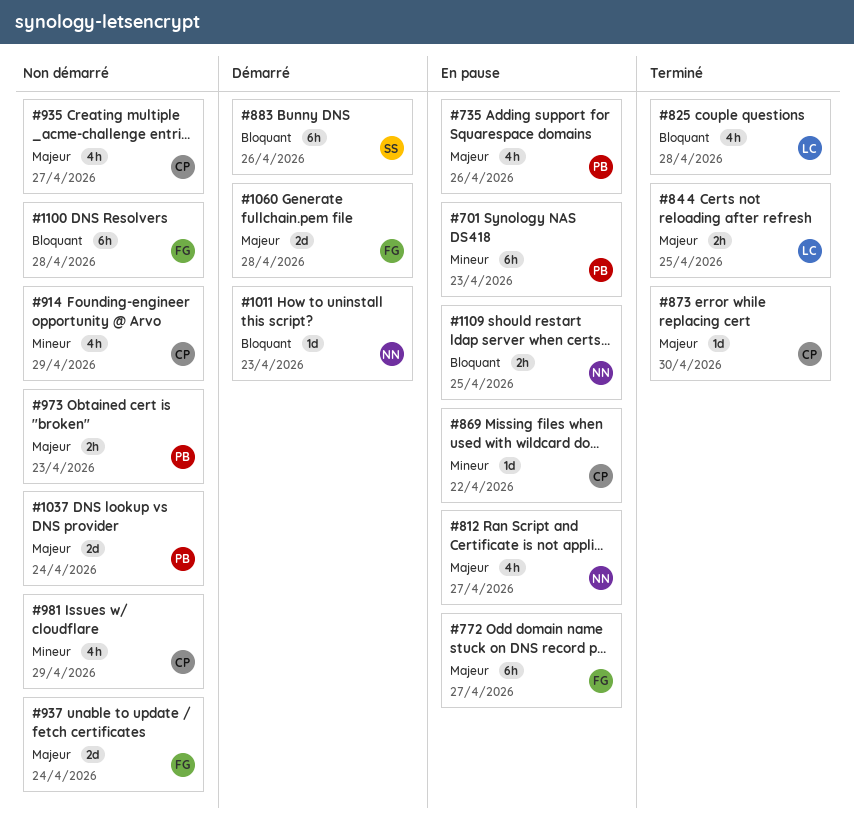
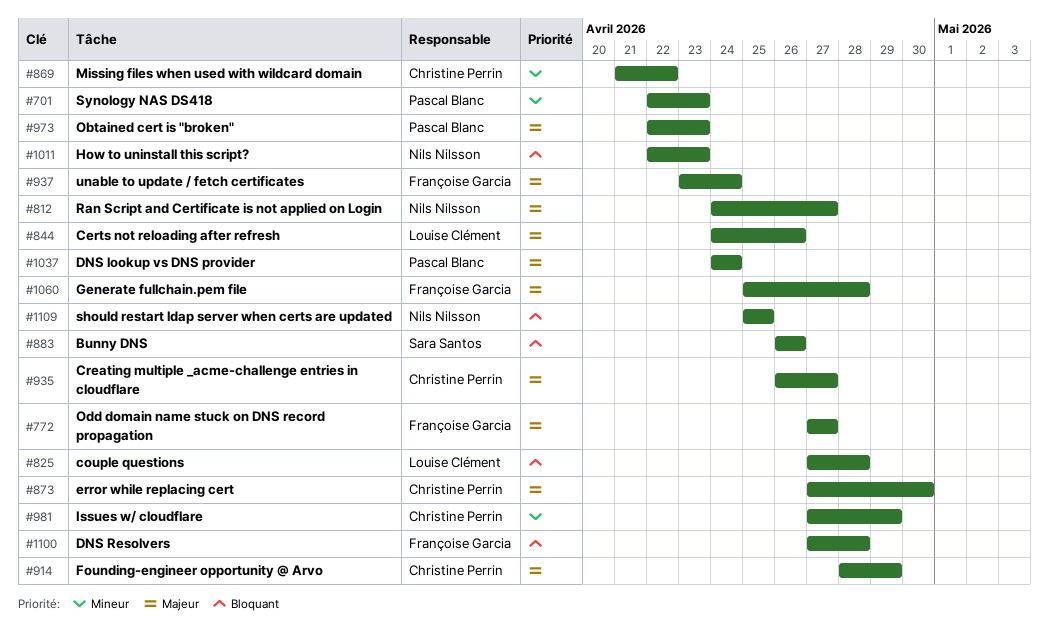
#735: present -> none
#844, due: Apr 25 -> Apr 26
#914, priority: Mineur -> Majeur

